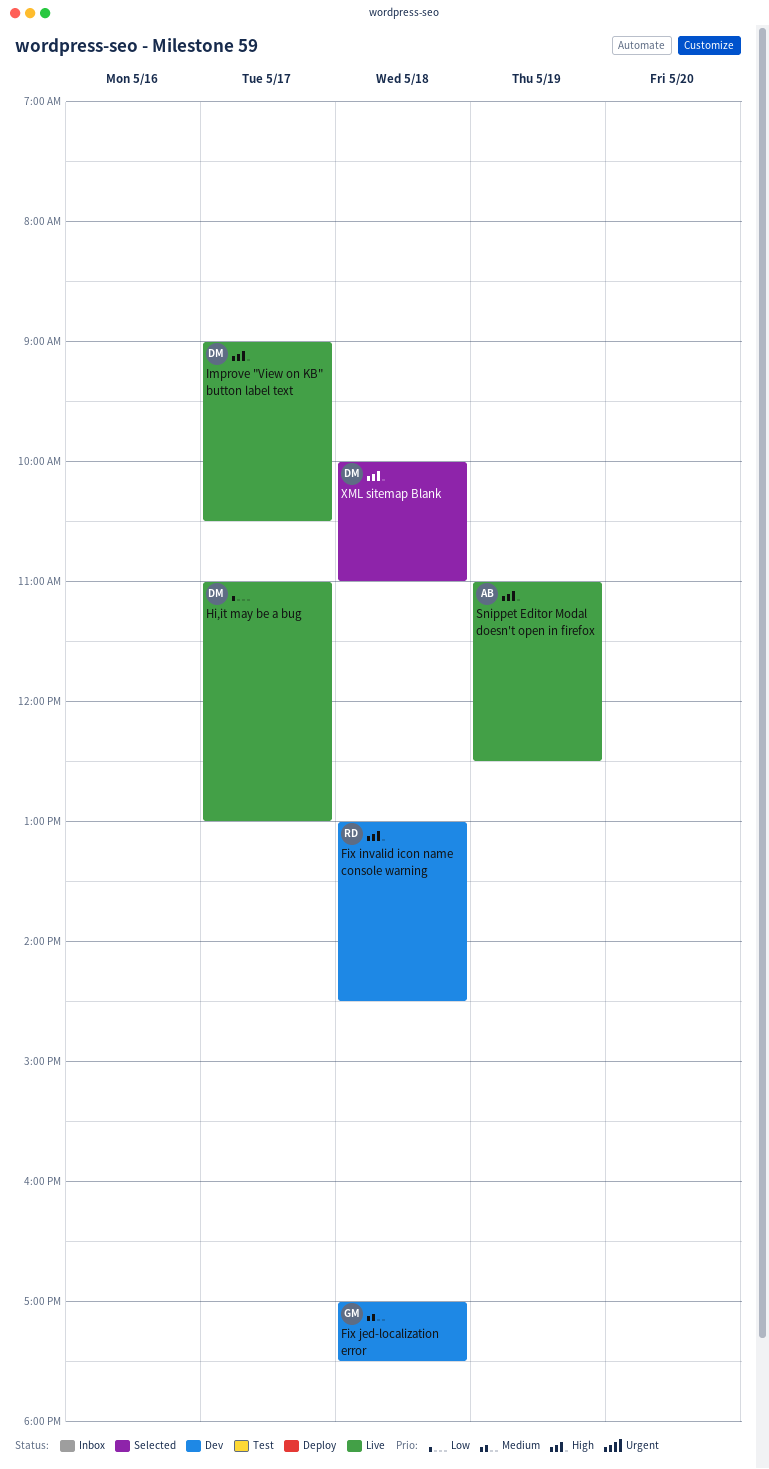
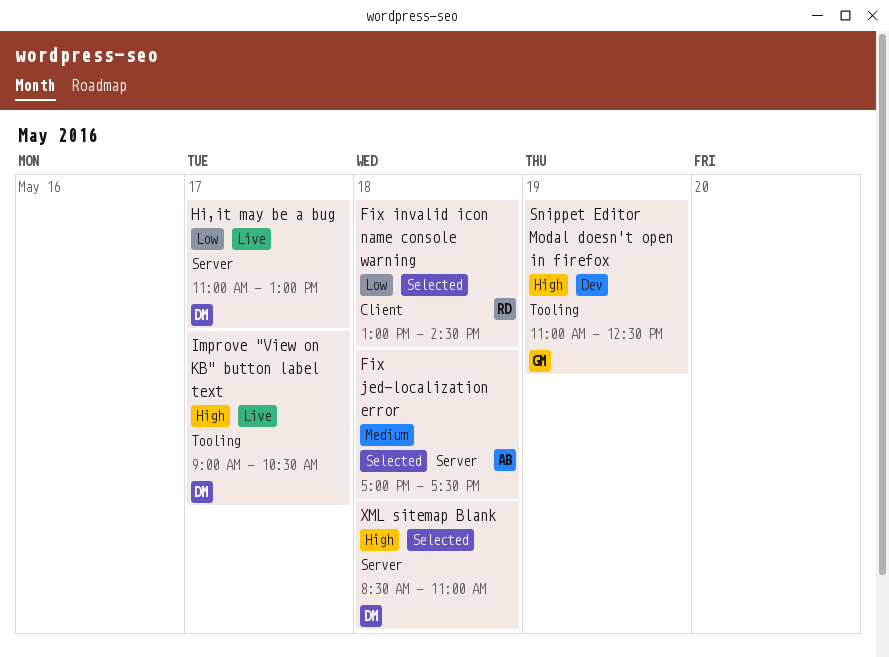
Fix invalid icon name console warning, status: Dev -> Selected
Fix invalid icon name console warning, priority: High -> Low
Fix jed-localization error, status: Dev -> Selected
Fix jed-localization error, owner: GM -> AB
Snippet Editor Modal doesn't open in firefox, status: Live -> Dev
Snippet Editor Modal doesn't open in firefox, owner: AB -> GM
XML sitemap Blank, begins: 10:00 -> 08:30

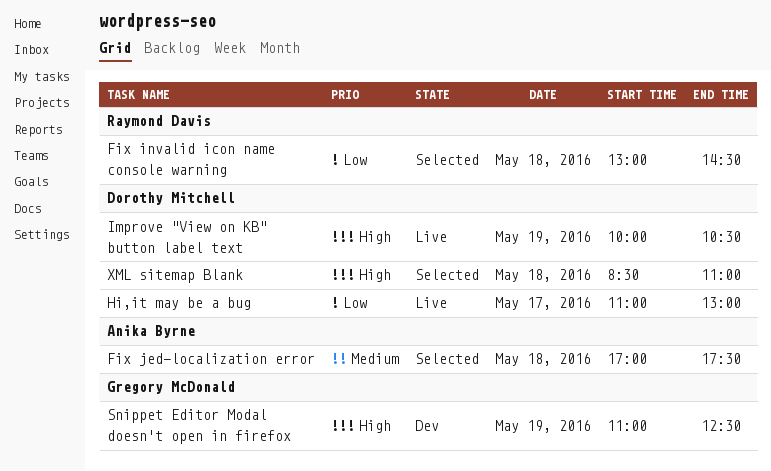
Improve "View on KB" button label text, day: May 17 -> May 19
Improve "View on KB" button label text, begins: 09:00 -> 10:00

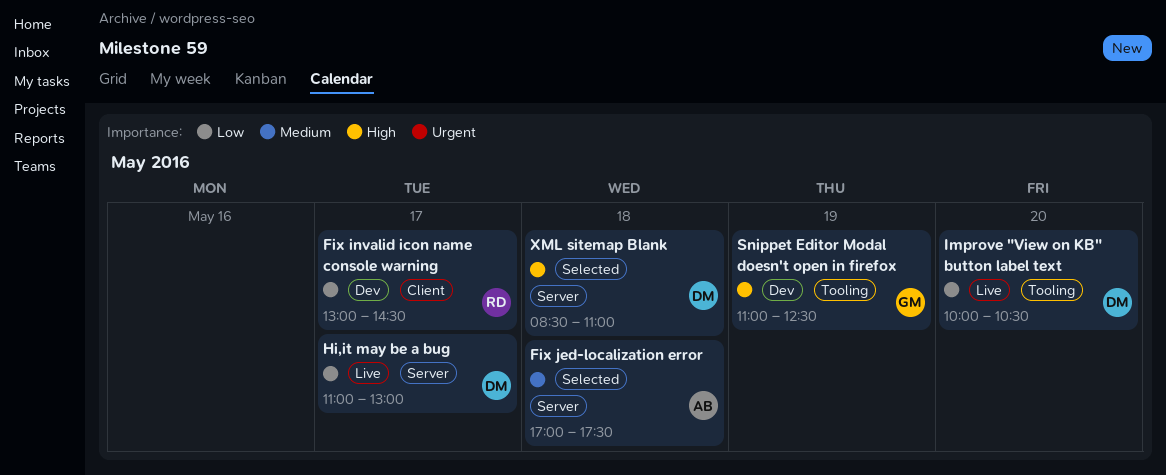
Fix invalid icon name console warning, status: Selected -> Dev
Fix invalid icon name console warning, day: May 18 -> May 17
Improve "View on KB" button label text, priority: High -> Low
Improve "View on KB" button label text, day: May 19 -> May 20

